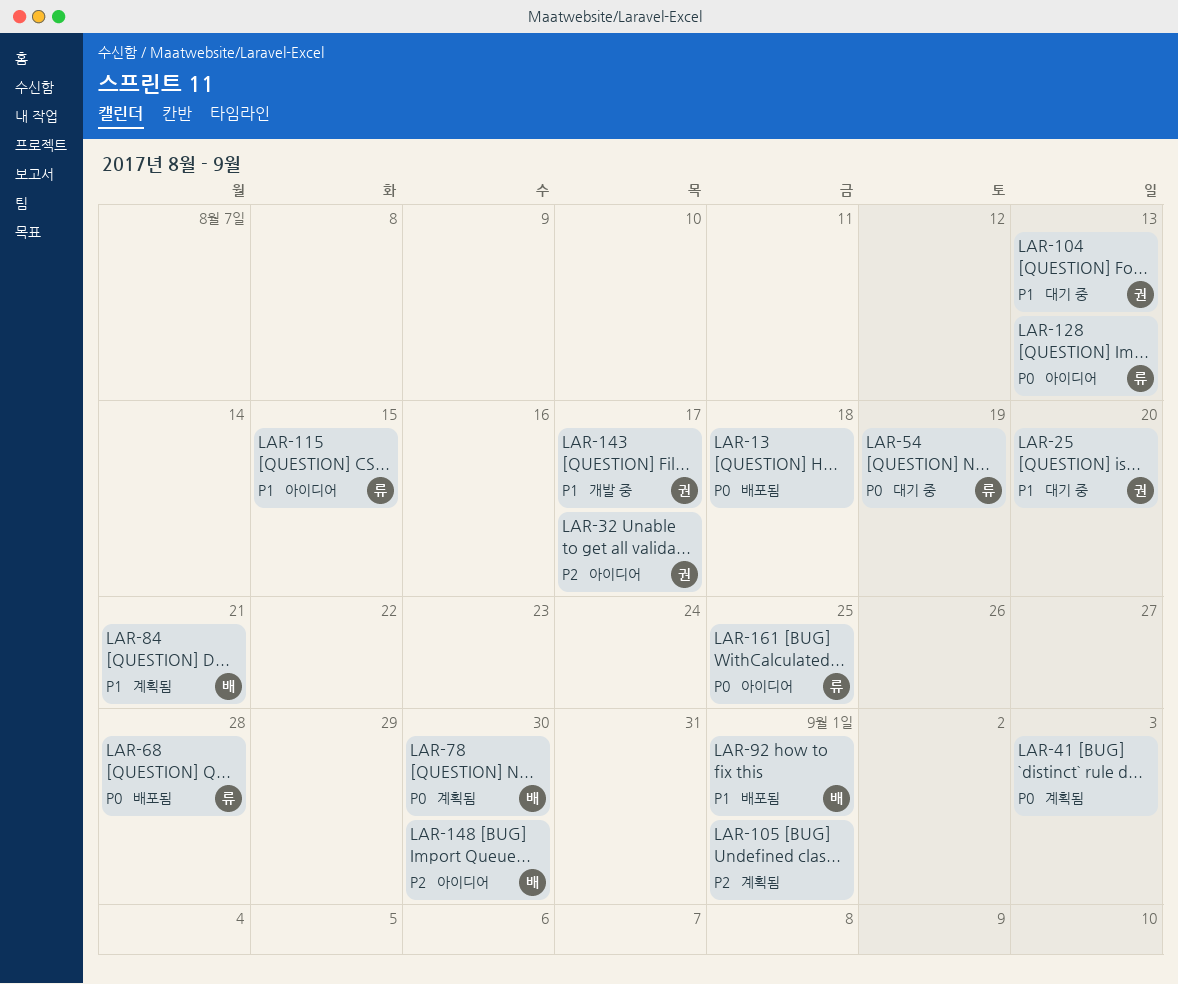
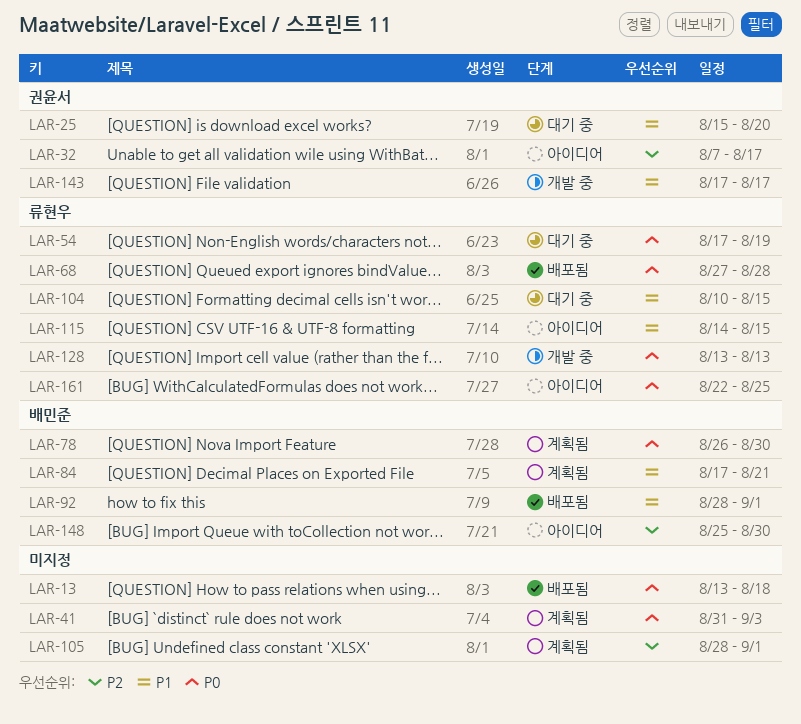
LAR-104, owner: 권윤서 -> 류현우
LAR-104, due: Aug 13 -> Aug 15
LAR-128, status: 아이디어 -> 개발 중

